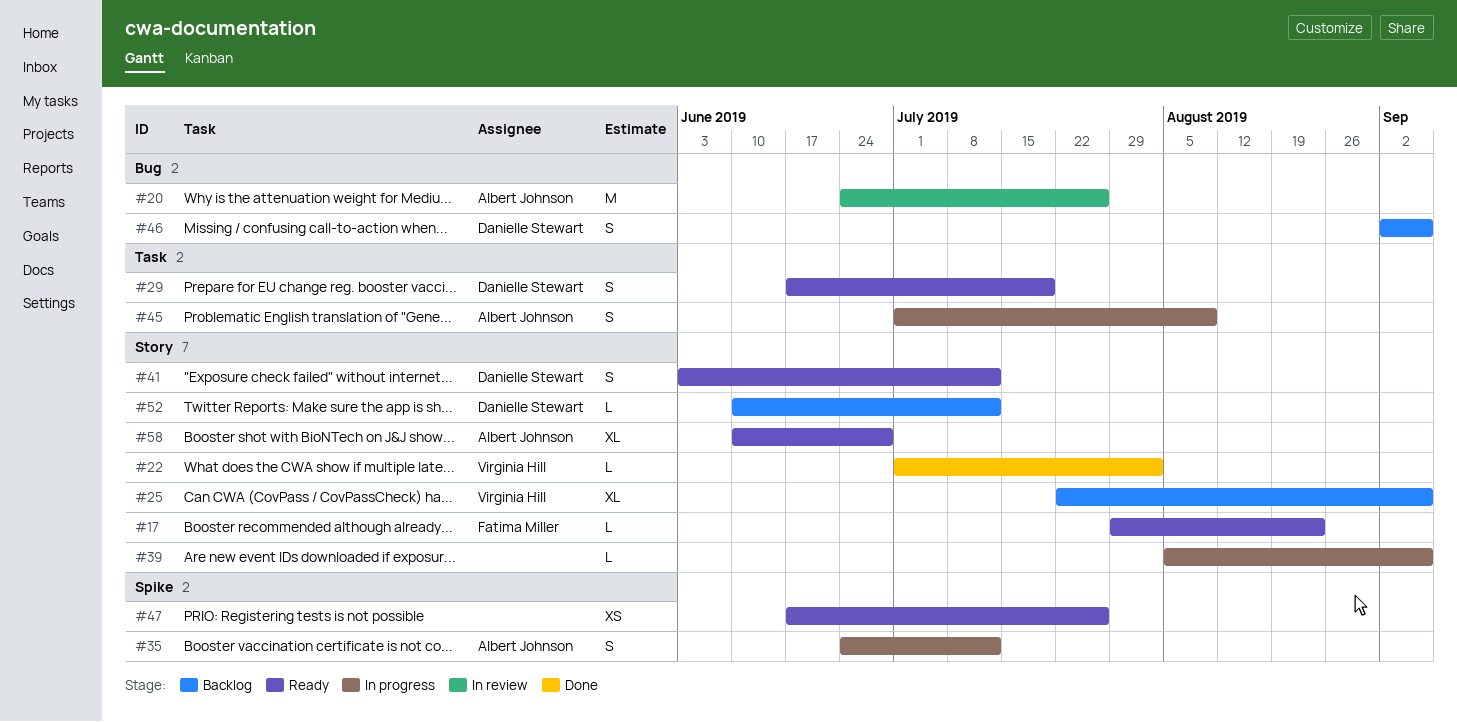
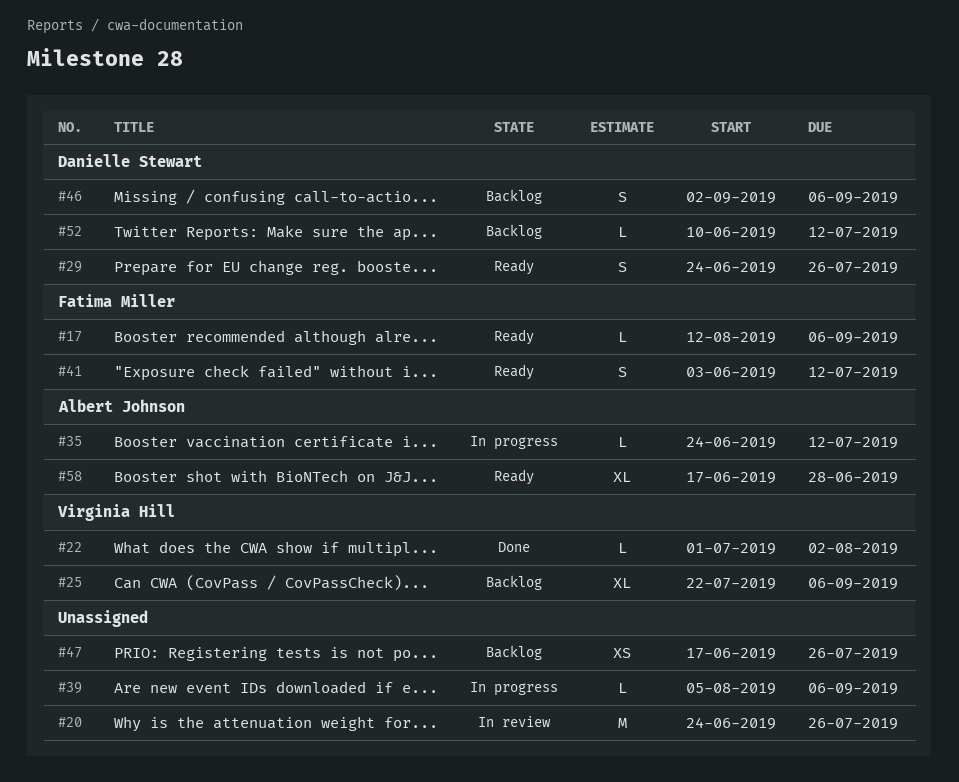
#17, start: Jul 29 -> Aug 12
#17, due: Aug 23 -> Sep 6
#20, owner: Albert Johnson -> none
#29, start: Jun 17 -> Jun 24
#29, due: Jul 19 -> Jul 26
#35, estimate: S -> L
#41, owner: Danielle Stewart -> Fatima Miller
#45: present -> none
#47, status: Ready -> Backlog
#58, start: Jun 10 -> Jun 17

